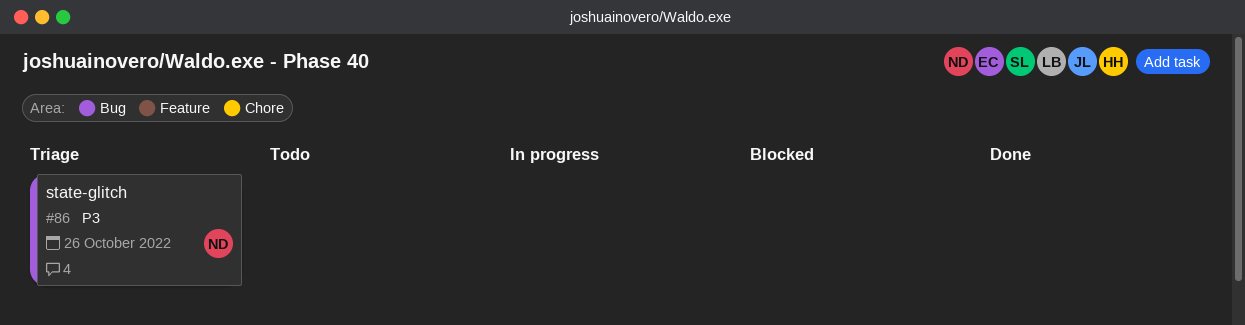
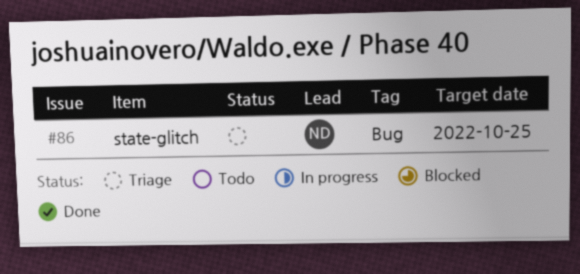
#86, due: Oct 26 -> Oct 25

